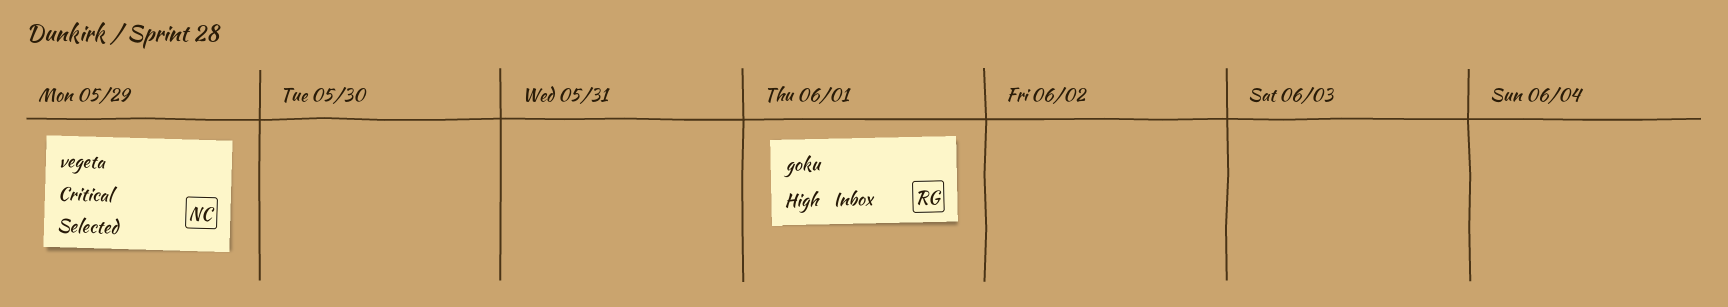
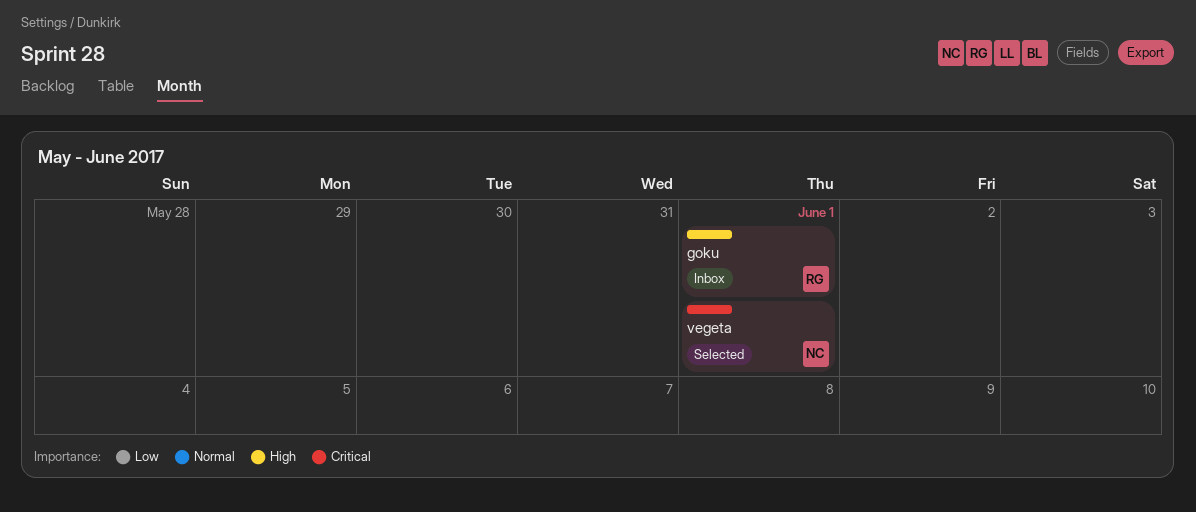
vegeta, due: May 29 -> Jun 1

